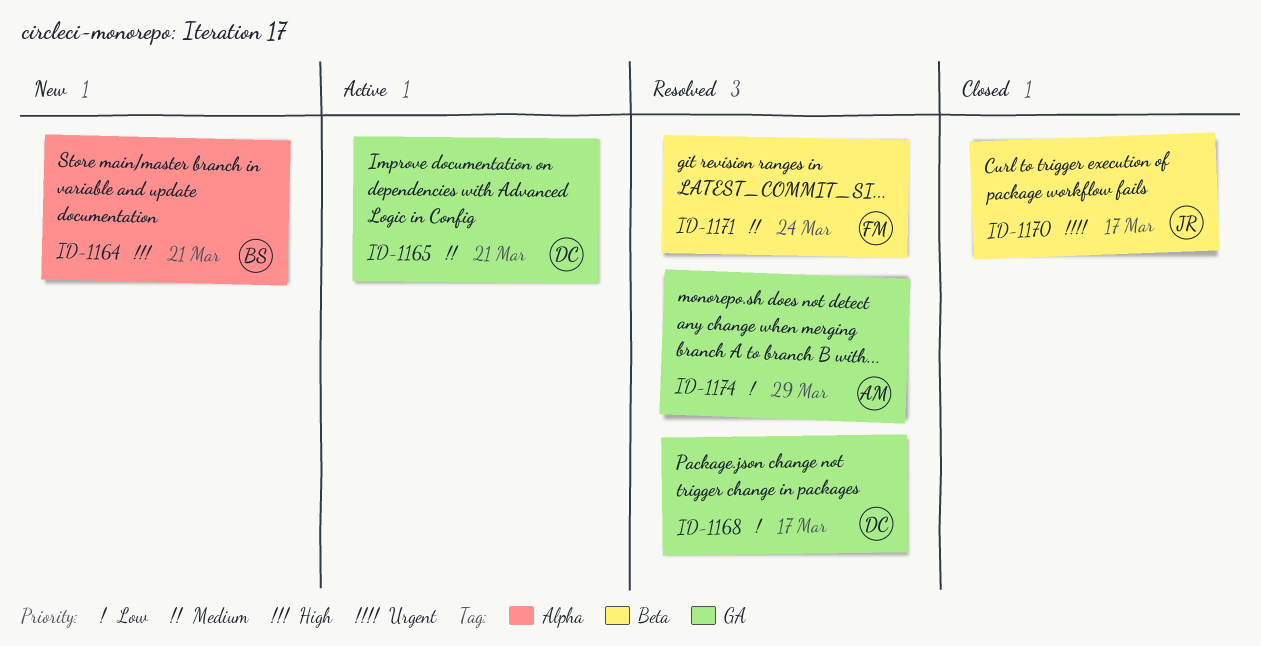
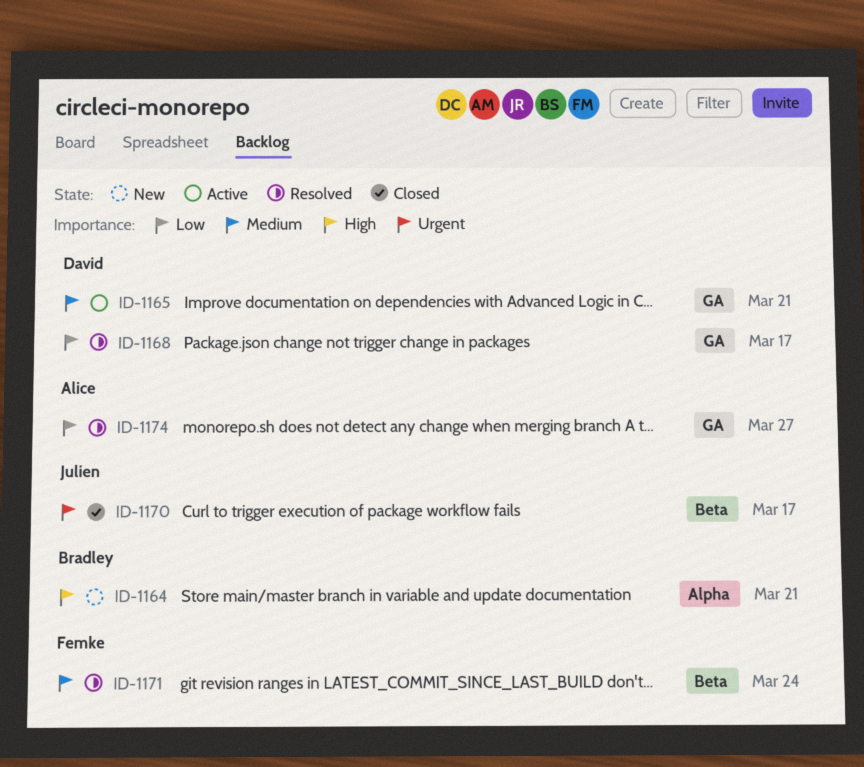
ID-1174, due: Mar 29 -> Mar 27

